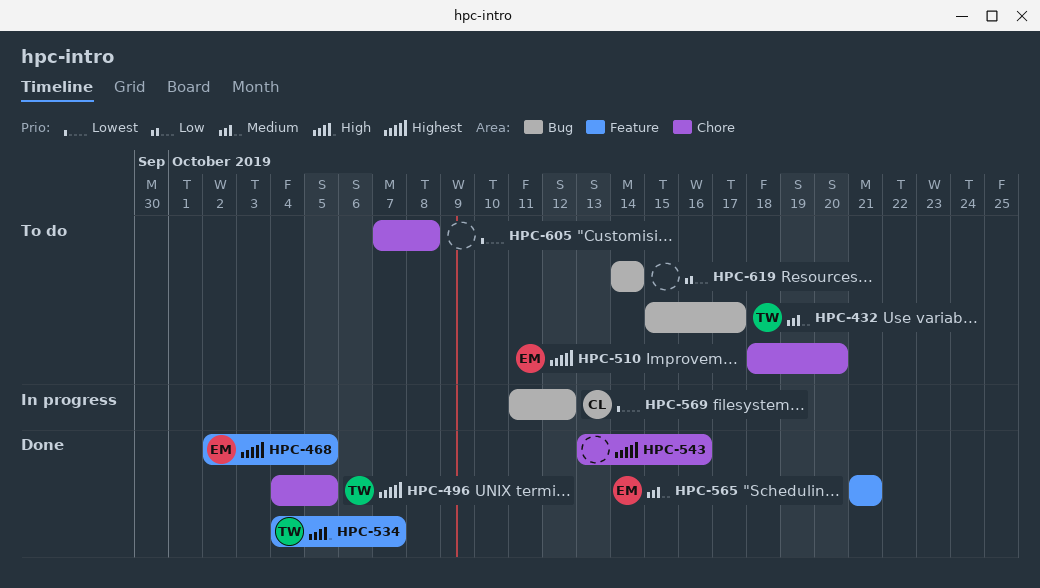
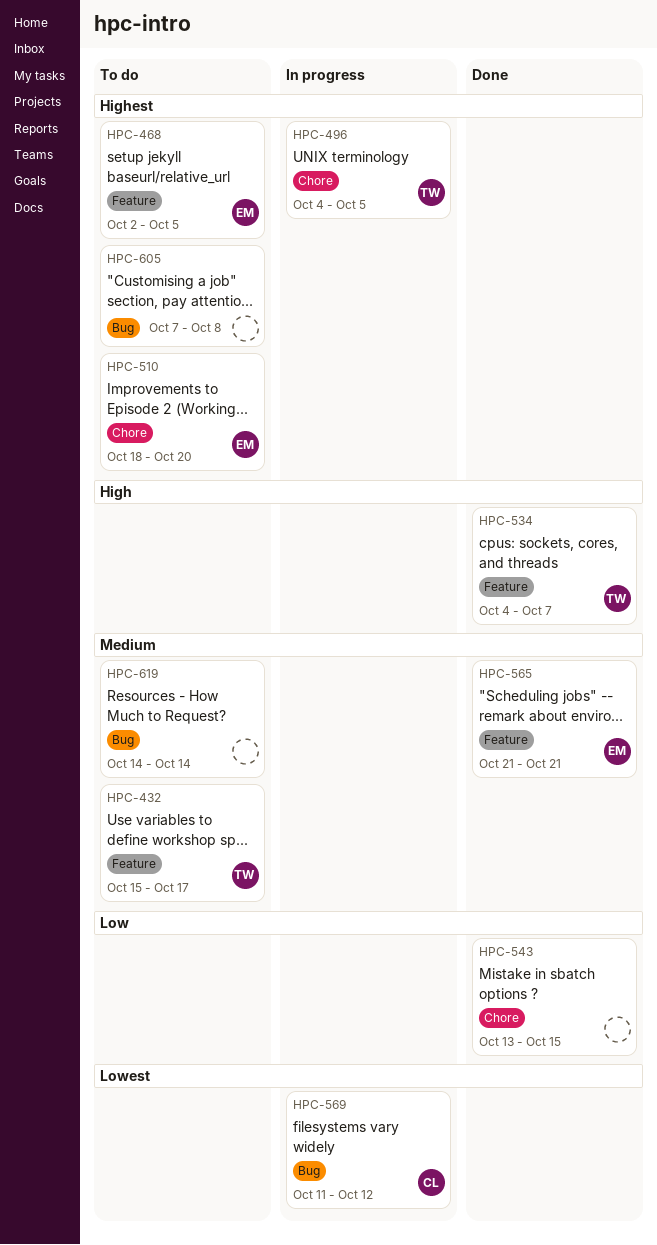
HPC-432, label: Bug -> Feature
HPC-468, status: Done -> To do
HPC-496, status: Done -> In progress
HPC-543, priority: Highest -> Low
HPC-543, due: Oct 16 -> Oct 15
HPC-605, priority: Lowest -> Highest
HPC-605, label: Chore -> Bug
HPC-619, priority: Low -> Medium

